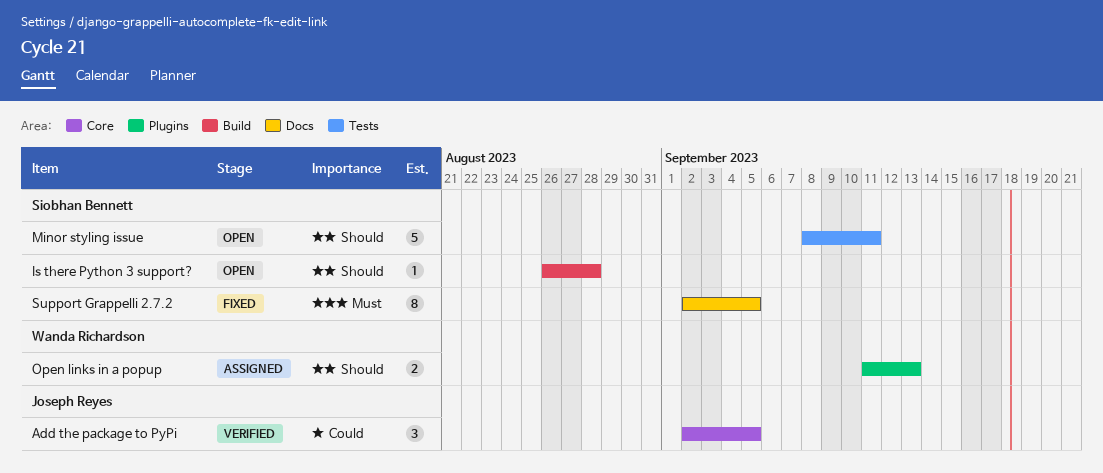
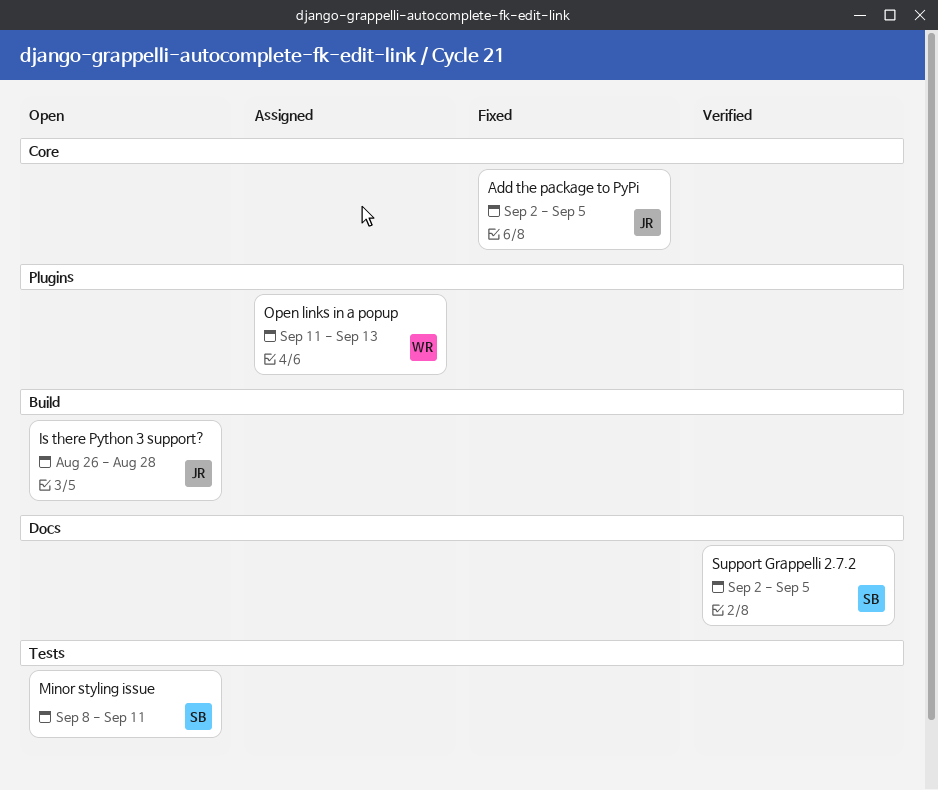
Add the package to PyPi, status: Verified -> Fixed
Is there Python 3 support?, owner: Siobhan Bennett -> Joseph Reyes
Support Grappelli 2.7.2, status: Fixed -> Verified

